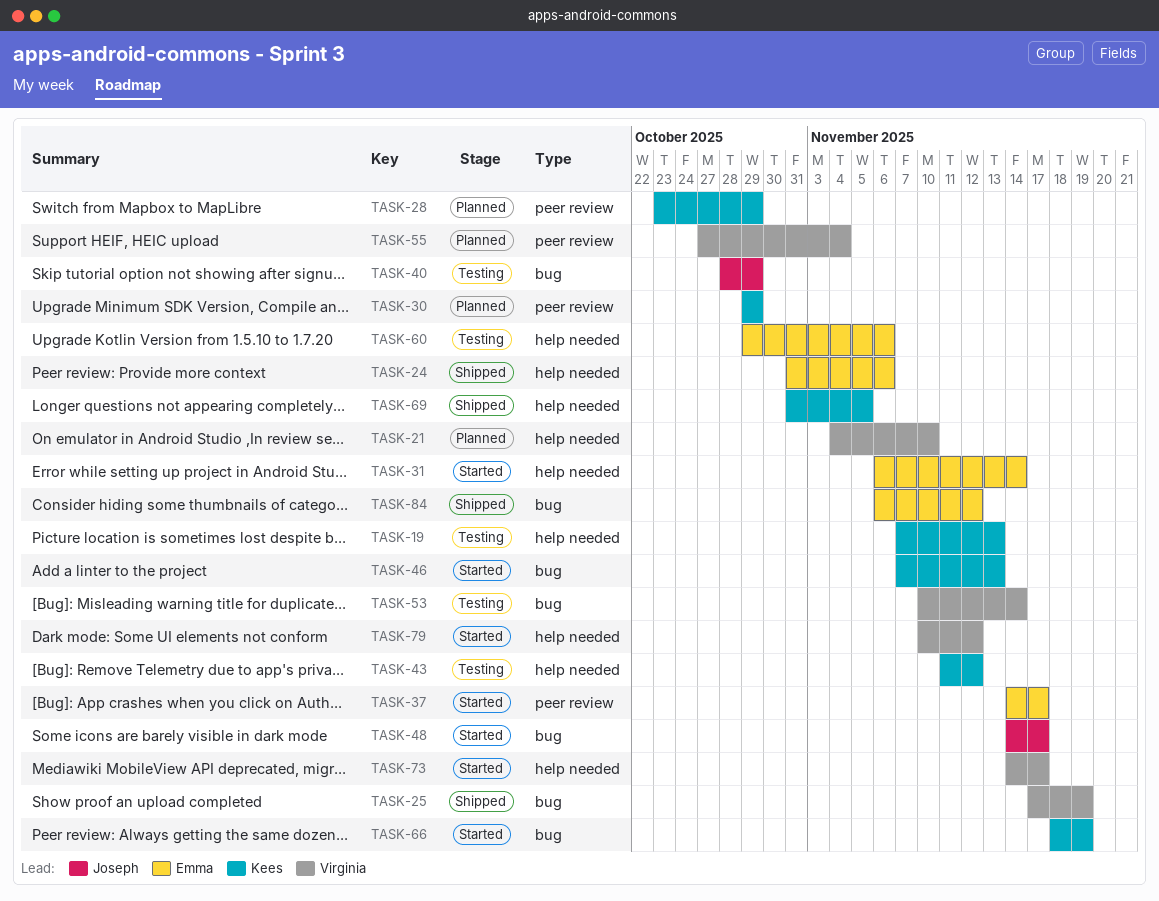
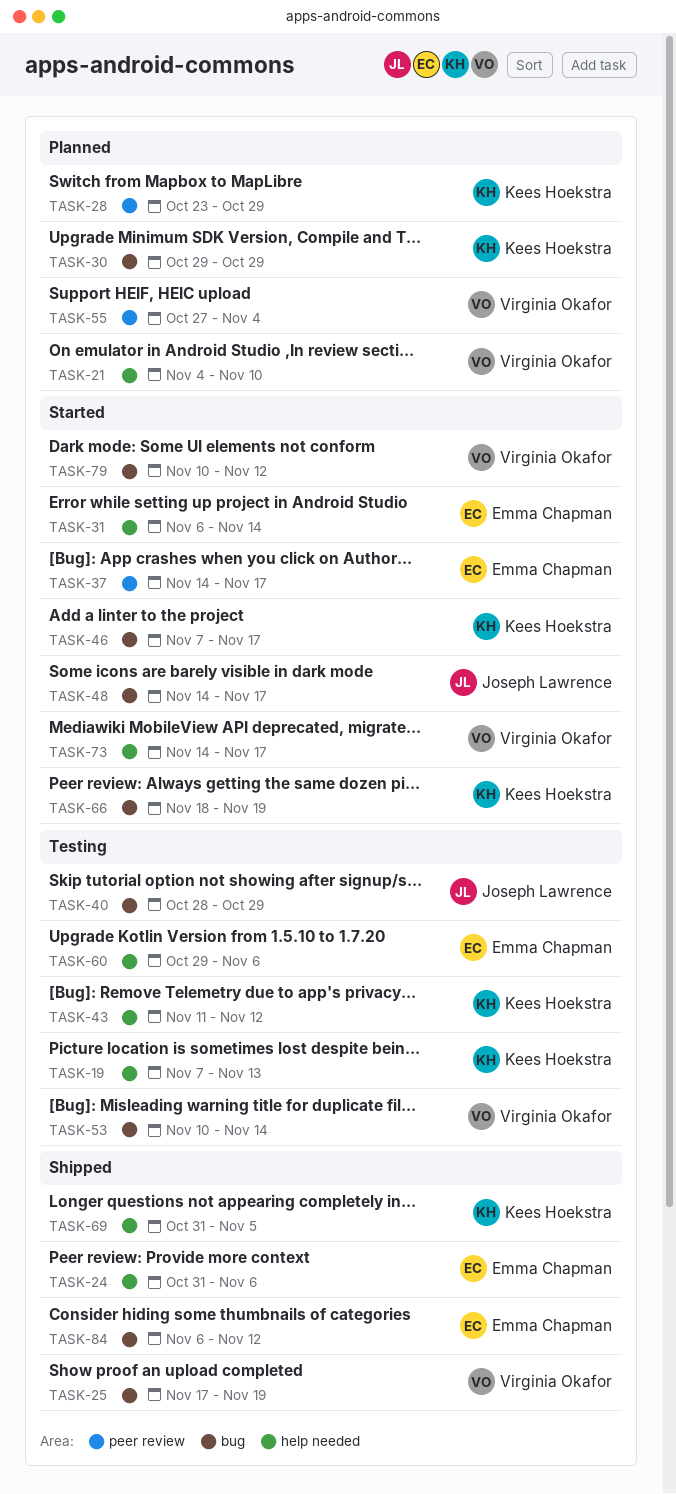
TASK-30, label: peer review -> bug
TASK-46, due: Nov 13 -> Nov 17
TASK-79, label: help needed -> bug

